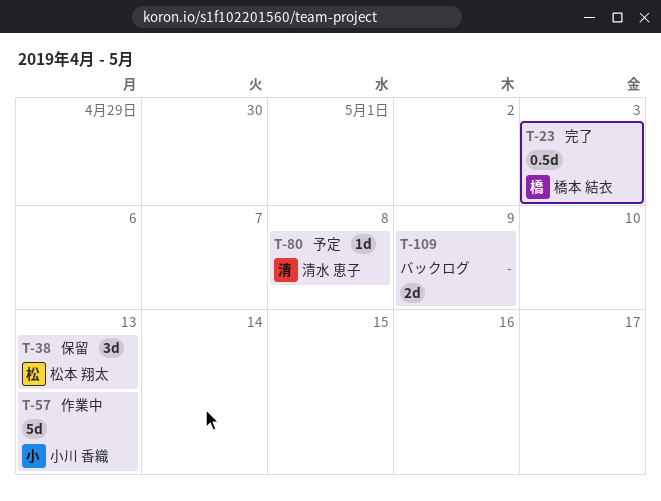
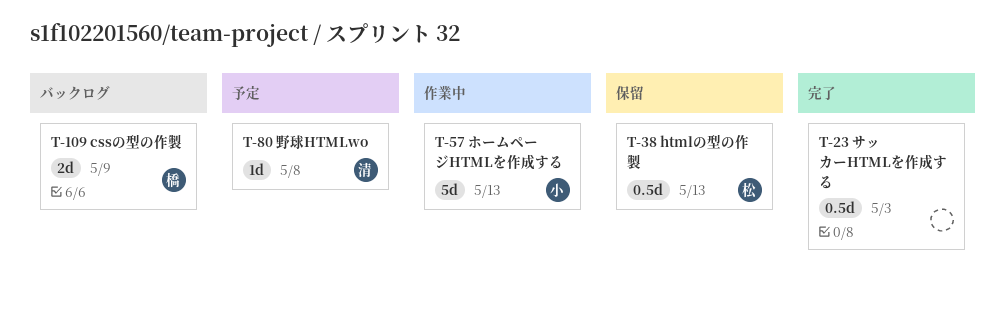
T-23, owner: 橋本 結衣 -> none
T-38, estimate: 3d -> 0.5d
T-109, owner: none -> 橋本 結衣

